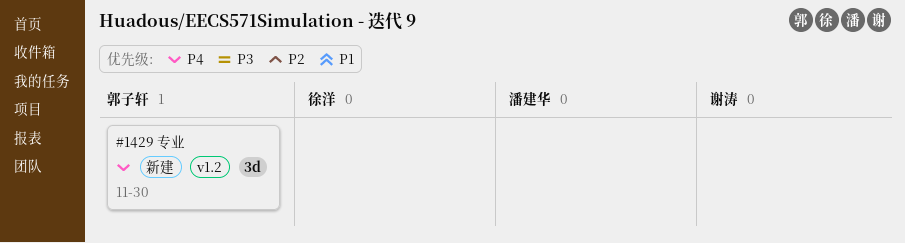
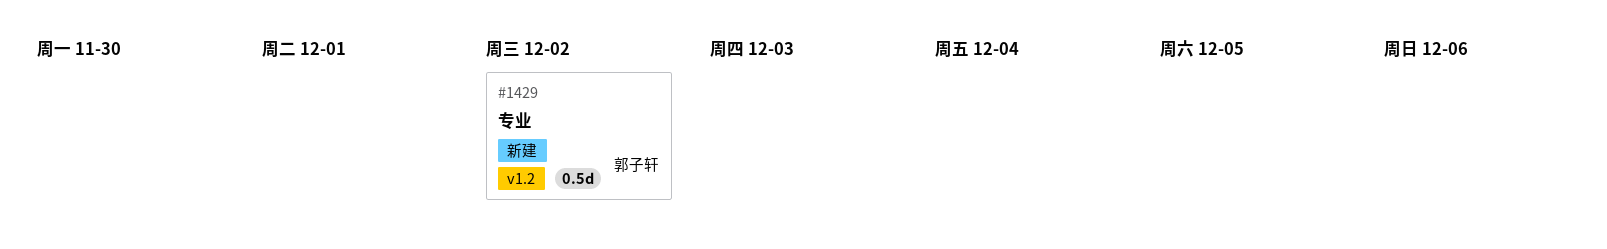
#1429, estimate: 3d -> 0.5d
#1429, due: Nov 30 -> Dec 2

